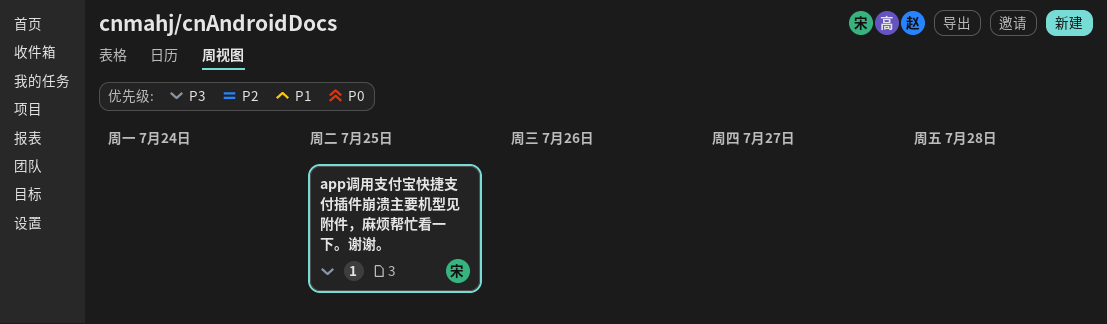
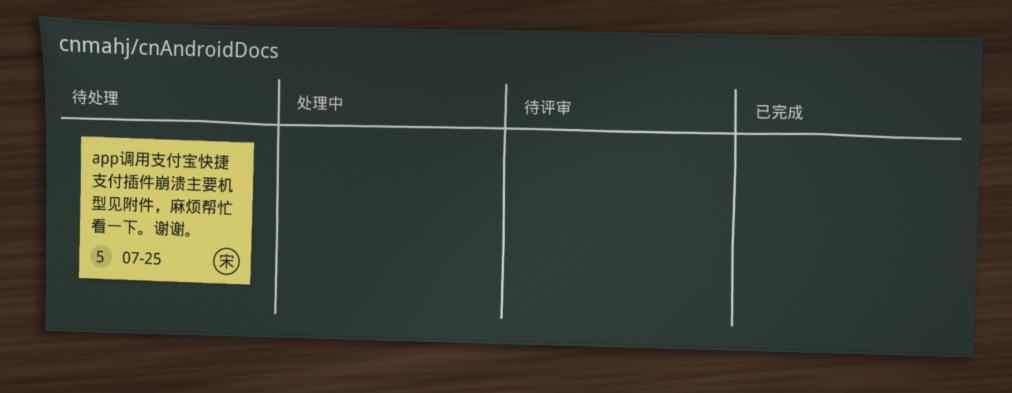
app调用支付宝快捷支付插件崩溃主要机型见附件，麻烦帮忙看一下。谢谢。, estimate: 1 -> 5

